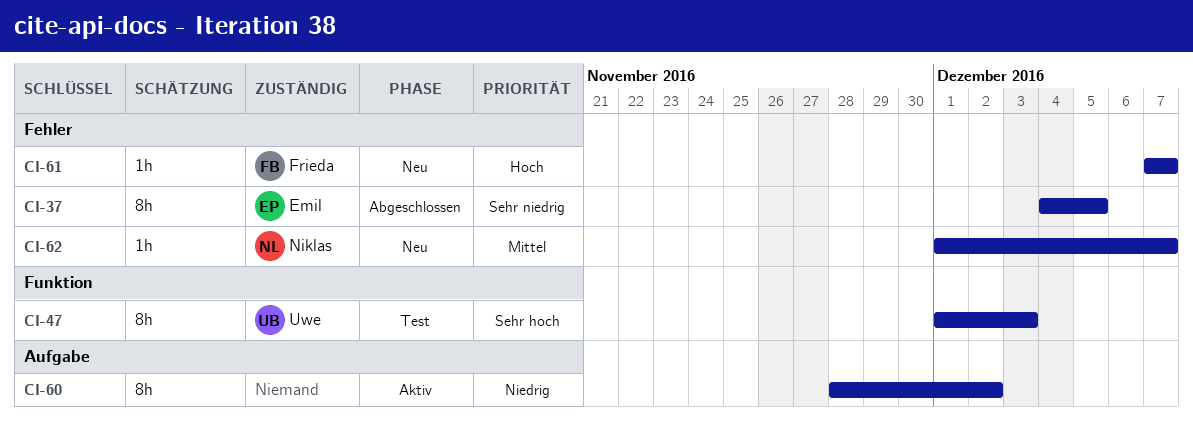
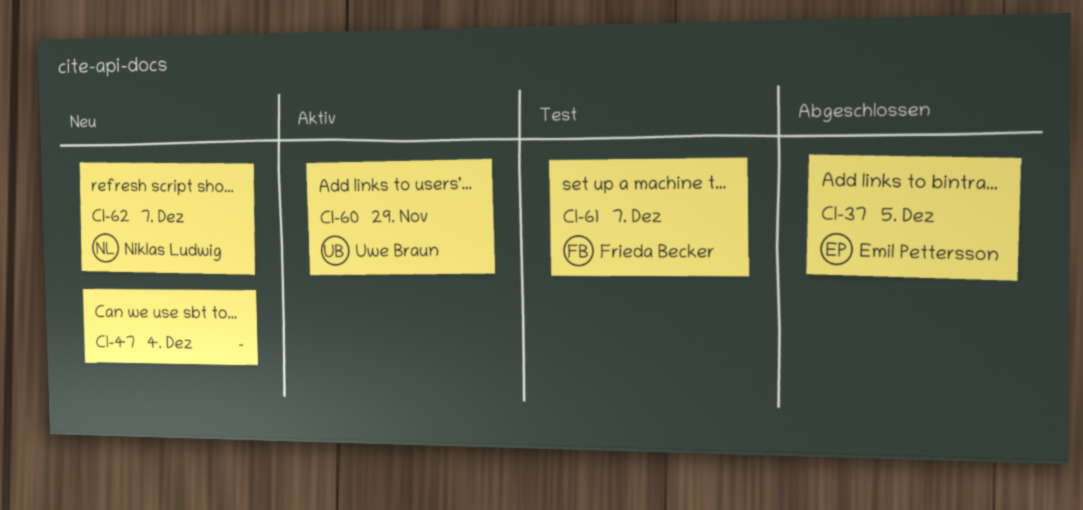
CI-47, status: Test -> Neu
CI-47, owner: Uwe Braun -> none
CI-47, due: Dec 3 -> Dec 4
CI-60, owner: none -> Uwe Braun
CI-60, due: Dec 2 -> Nov 29
CI-61, status: Neu -> Test

